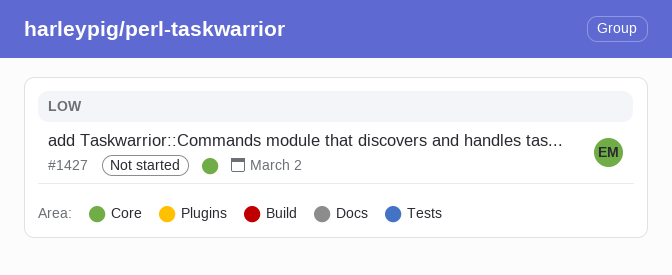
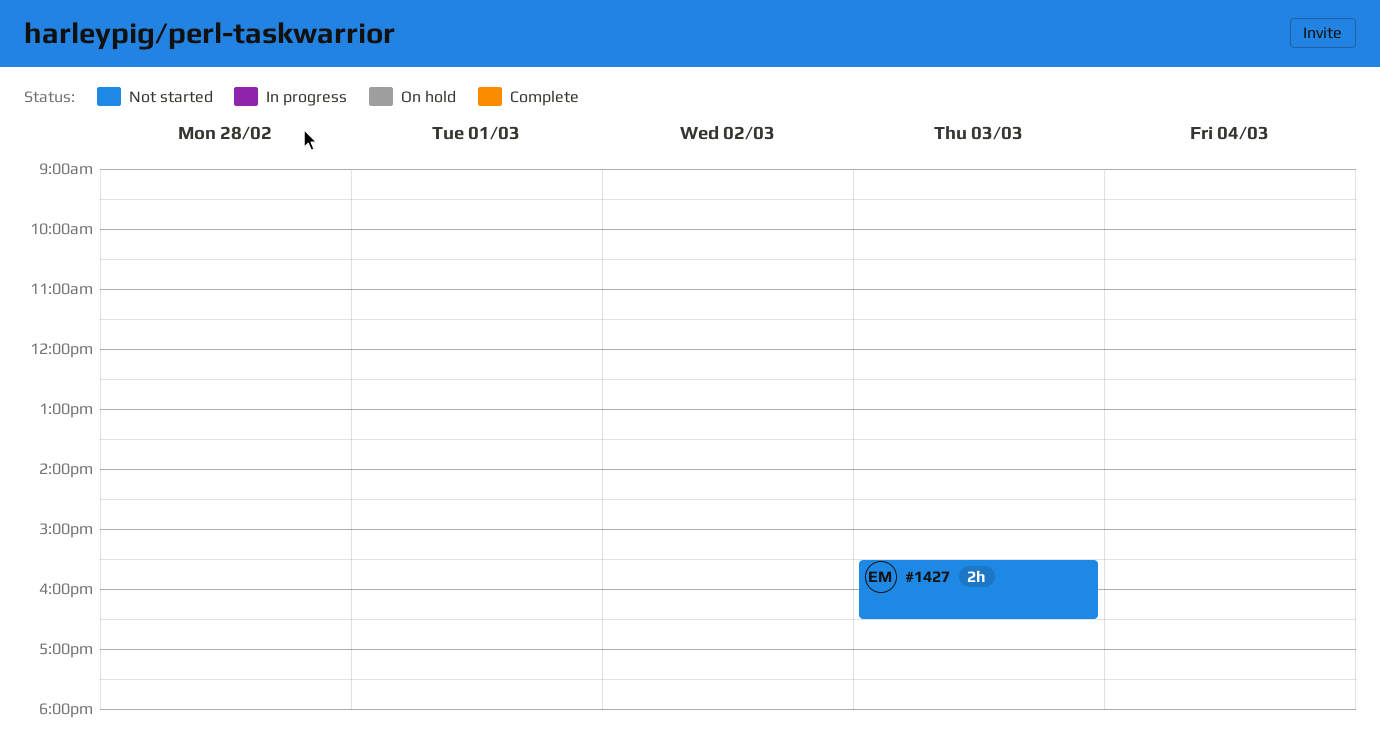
#1427, day: Mar 2 -> Mar 3

